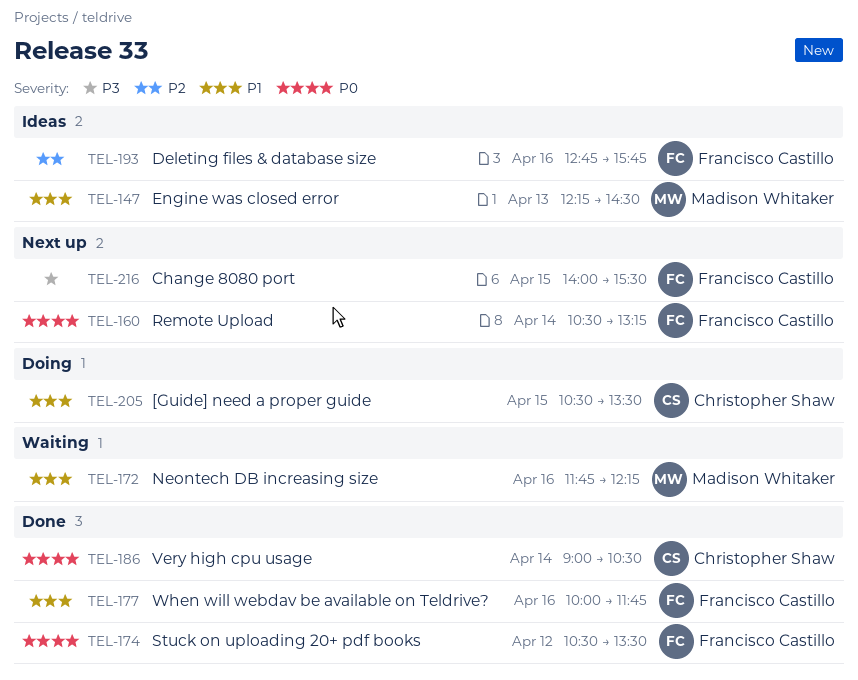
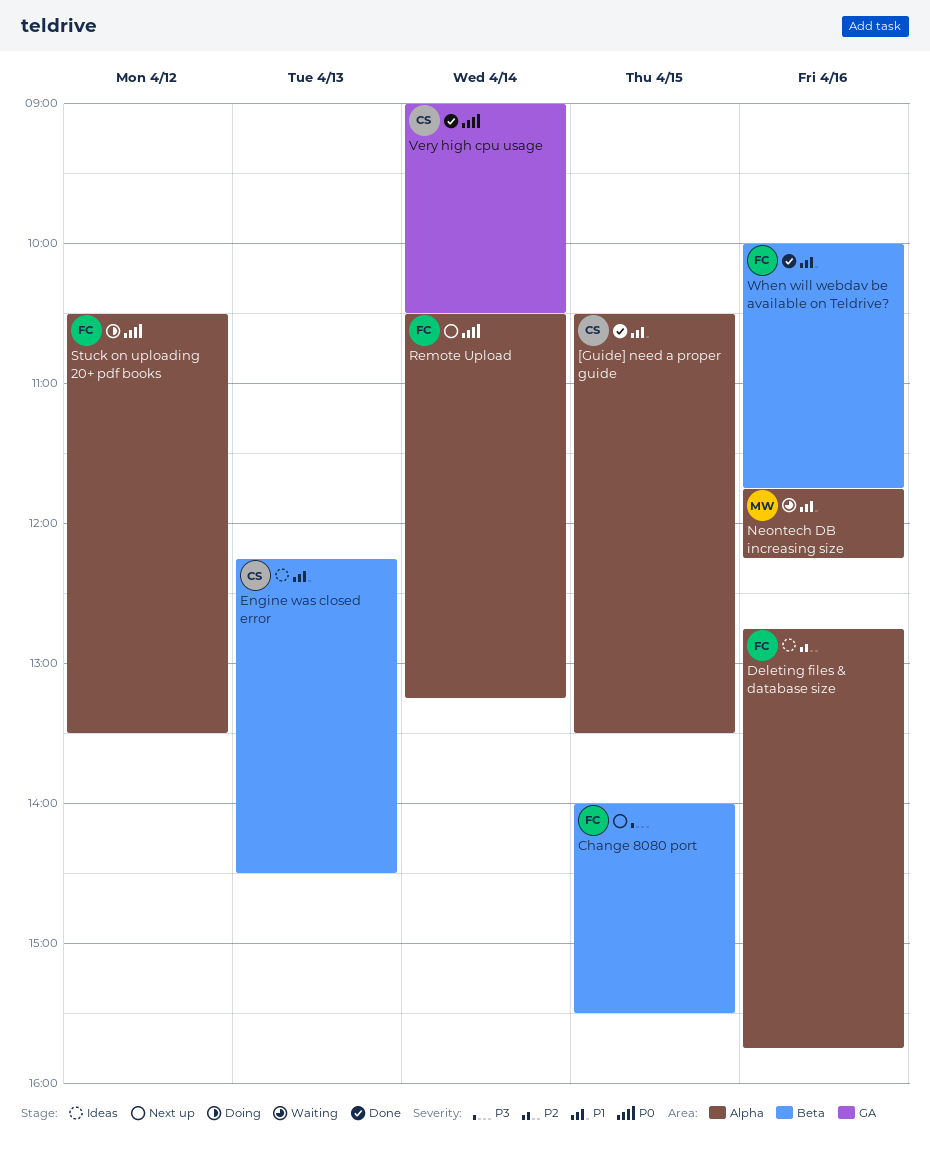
[Guide] need a proper guide, status: Doing -> Done
Engine was closed error, owner: Madison Whitaker -> Christopher Shaw
Stuck on uploading 20+ pdf books, status: Done -> Doing

